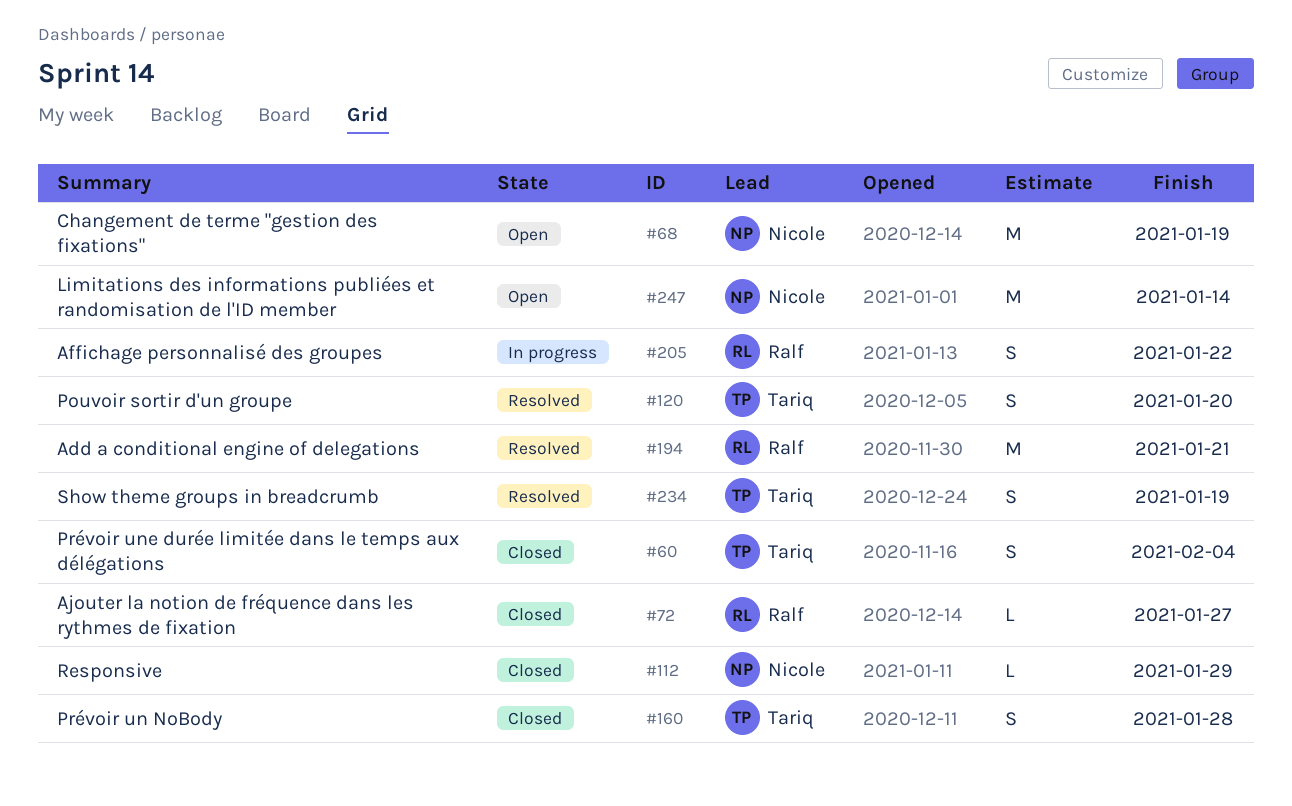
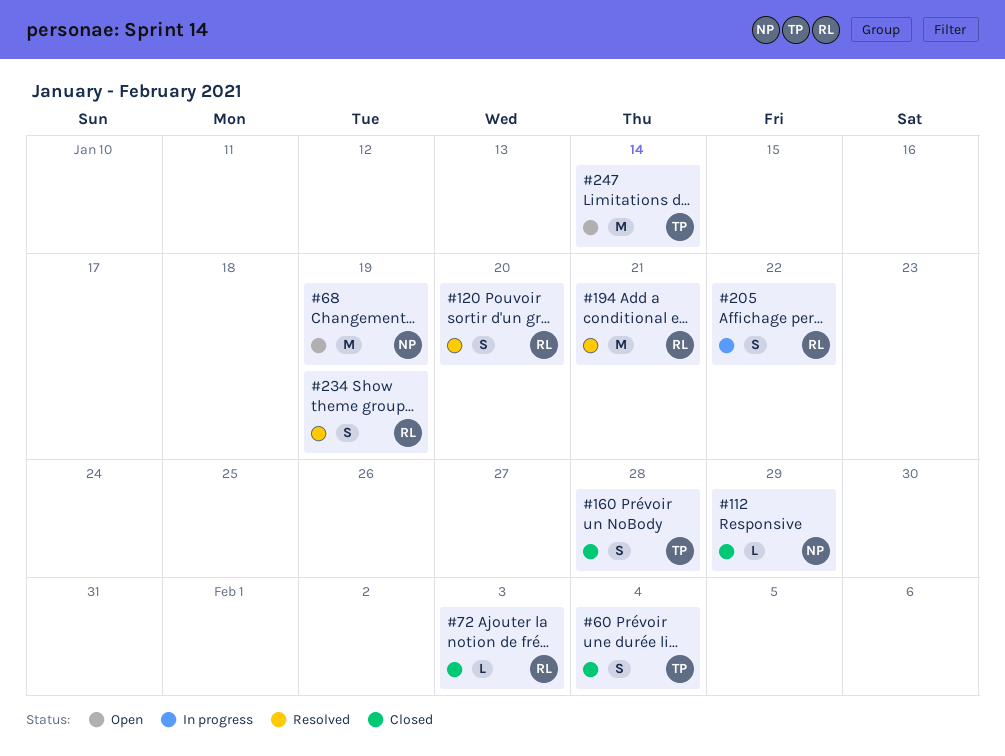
#72, due: Jan 27 -> Feb 3
#120, owner: Tariq -> Ralf
#234, owner: Tariq -> Ralf
#247, owner: Nicole -> Tariq

